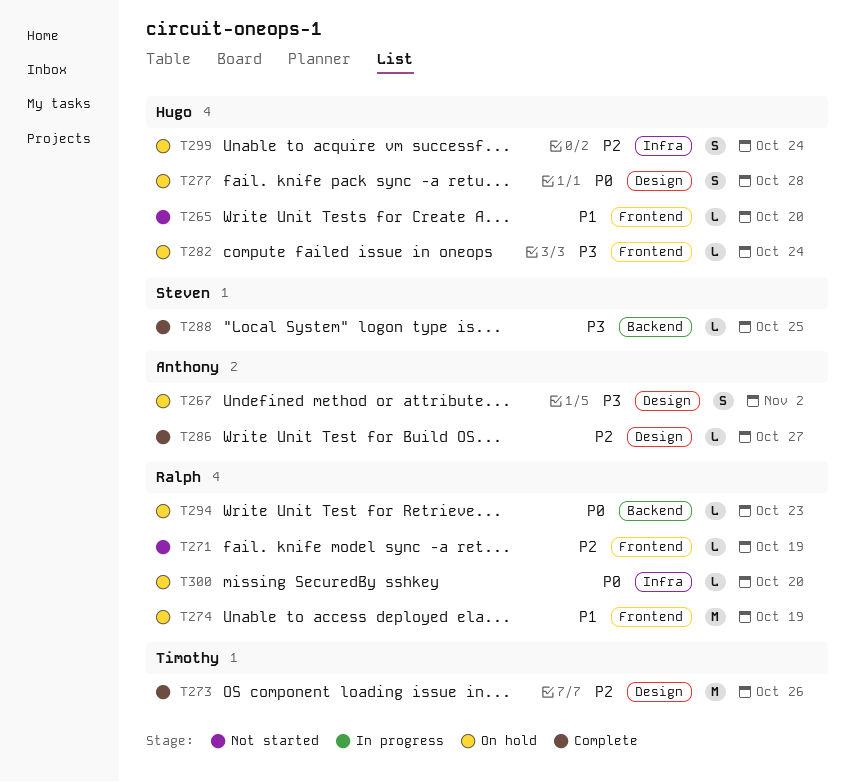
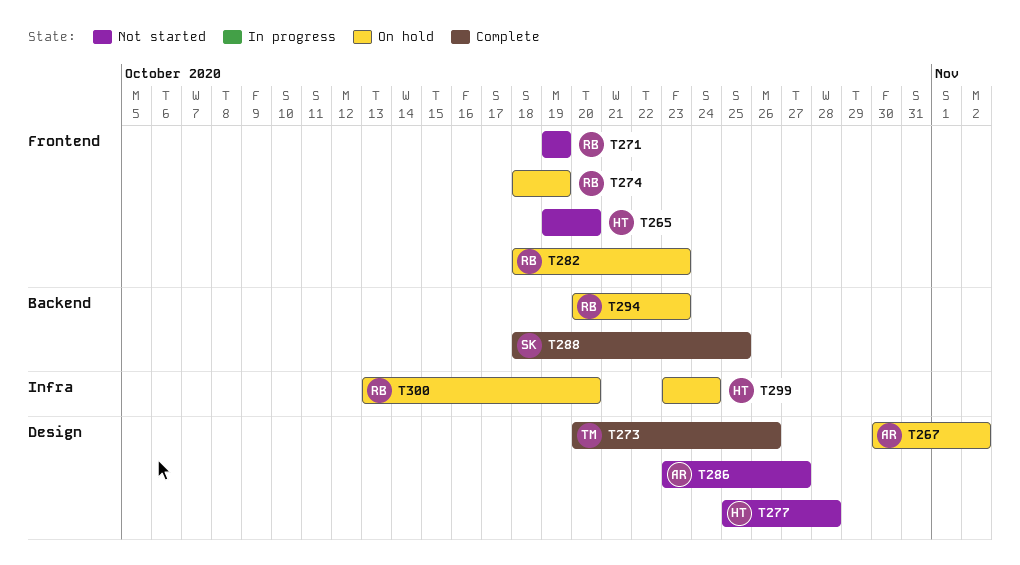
T277, status: On hold -> Not started
T282, owner: Hugo -> Ralph
T282, due: Oct 24 -> Oct 23
T286, status: Complete -> Not started

